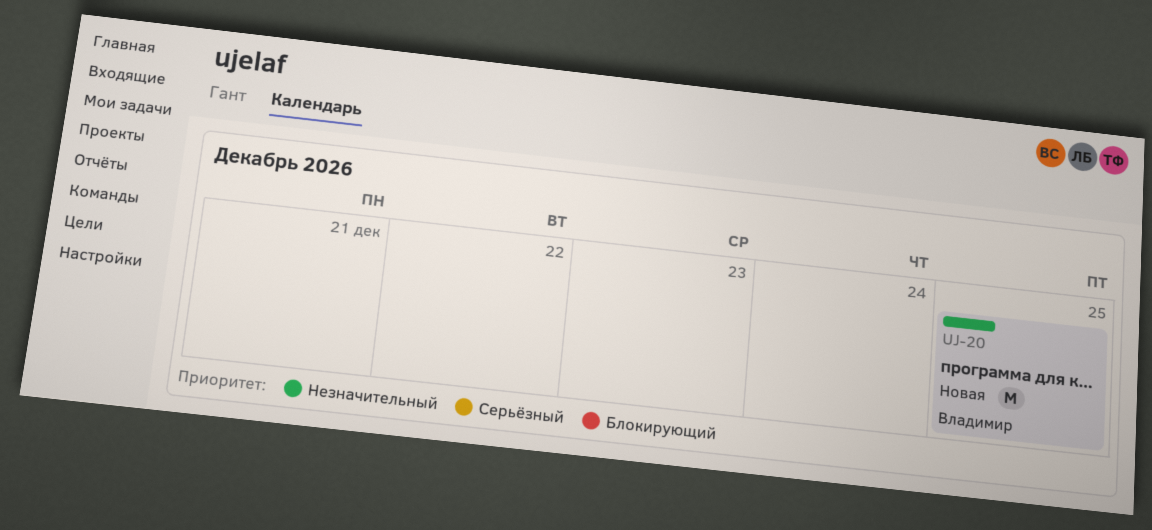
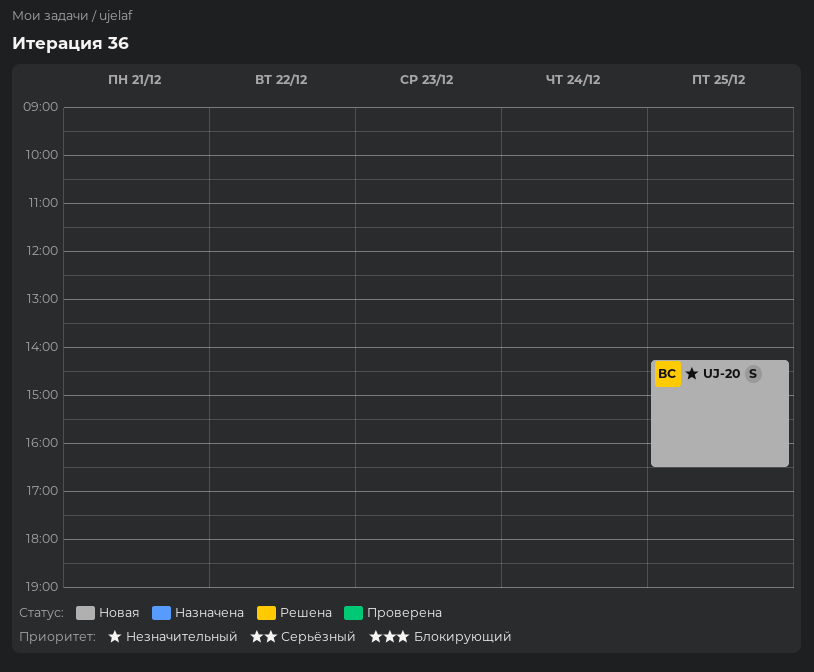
UJ-20, estimate: M -> S

